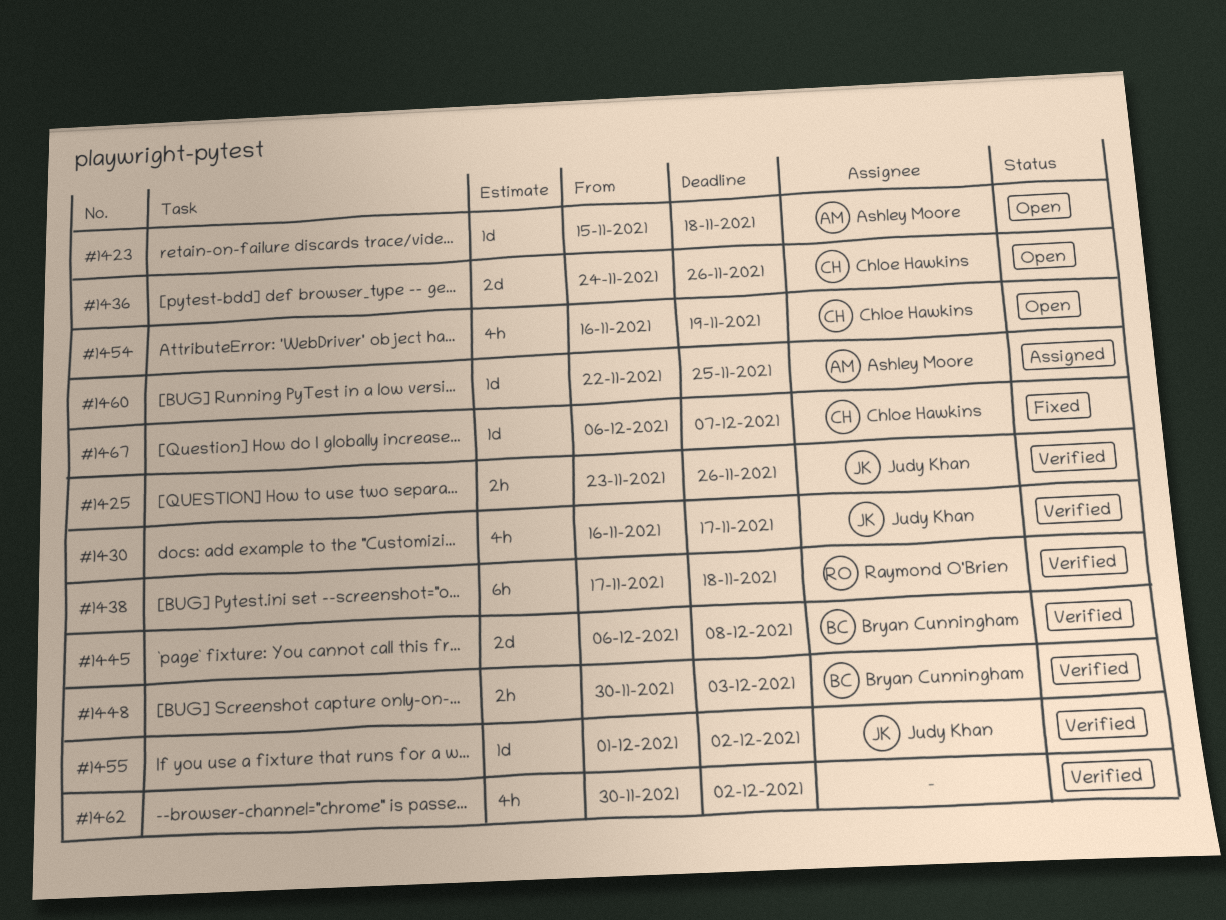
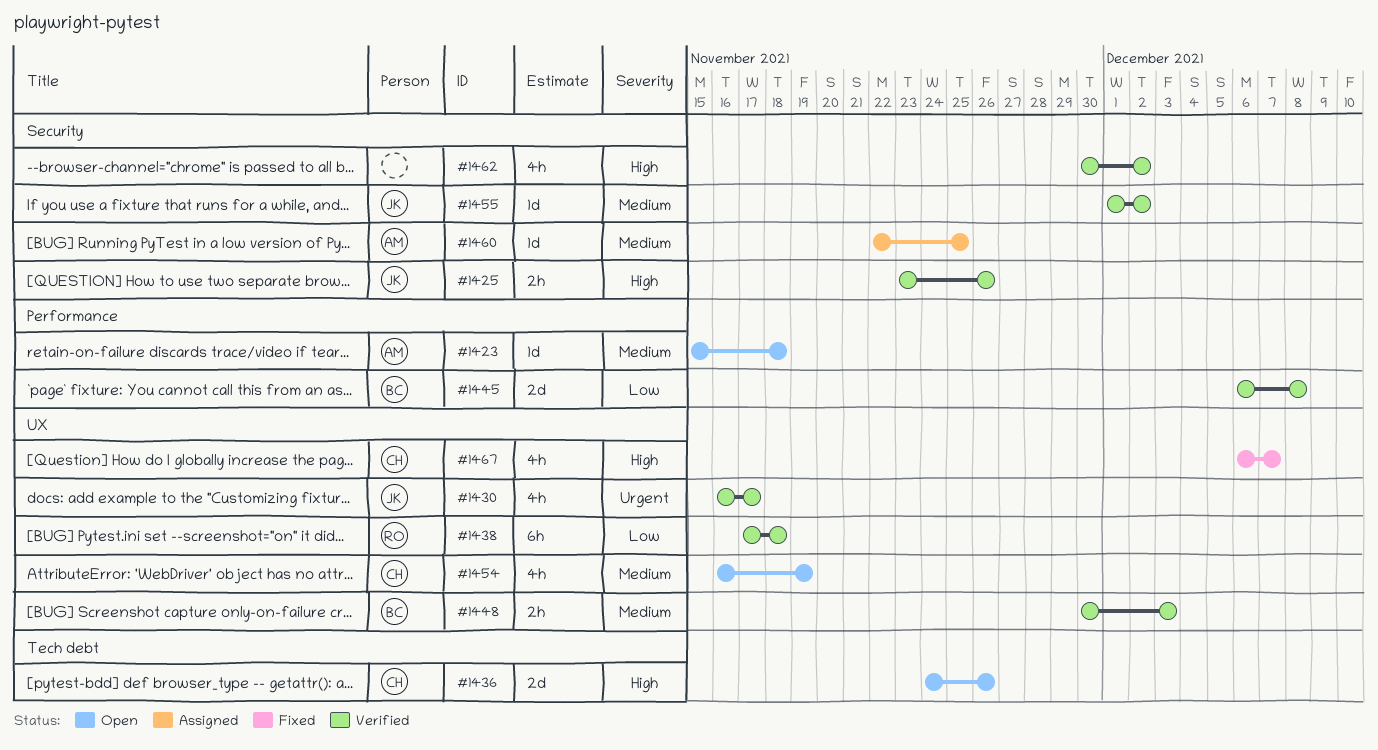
#1467, estimate: 1d -> 4h

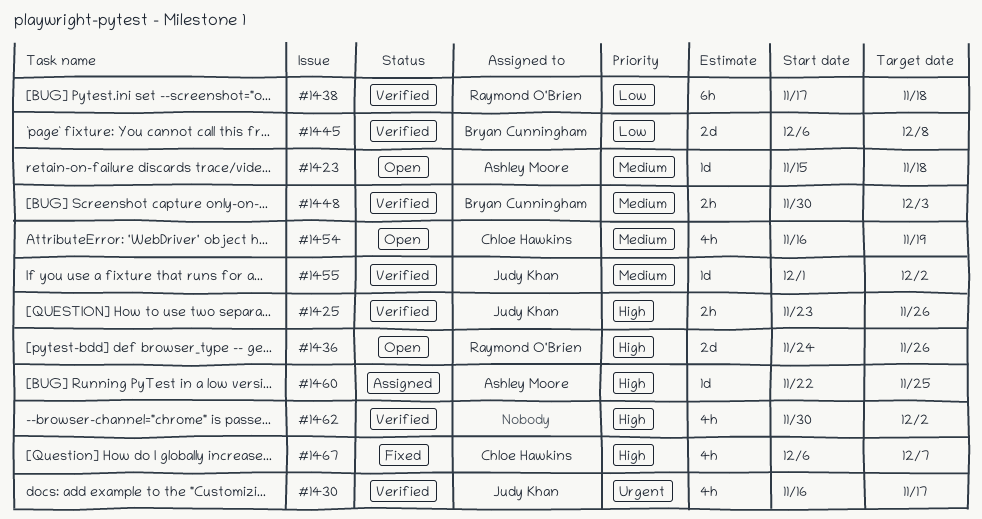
#1436, owner: Chloe Hawkins -> Raymond O'Brien
#1460, priority: Medium -> High

